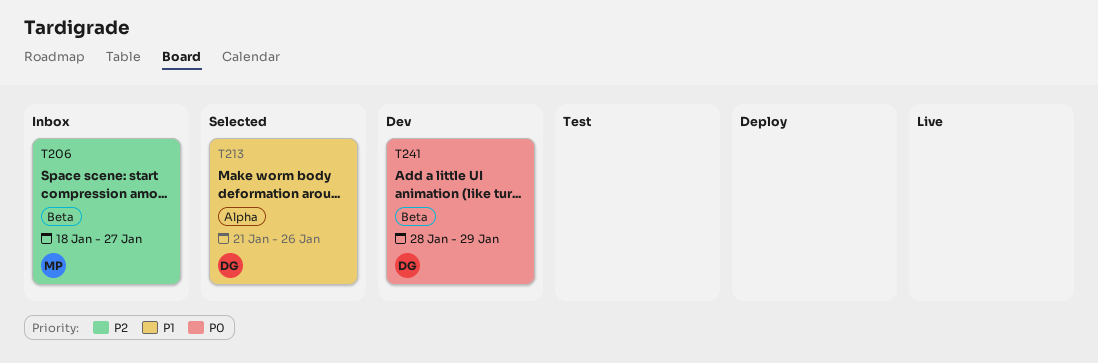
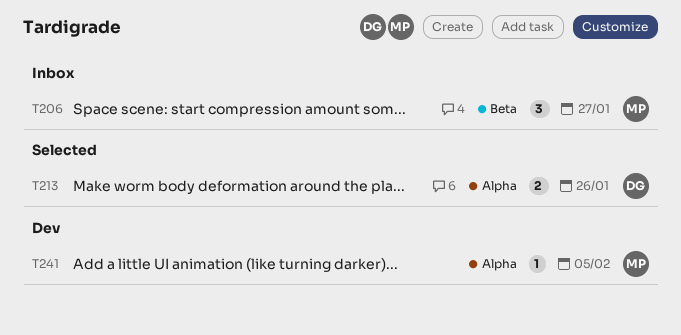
T241, owner: DG -> MP
T241, label: Beta -> Alpha
T241, due: Jan 29 -> Feb 5

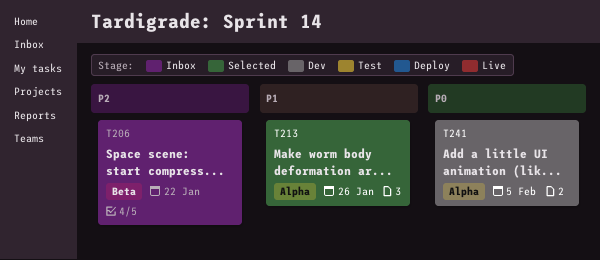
T206, due: Jan 27 -> Jan 22

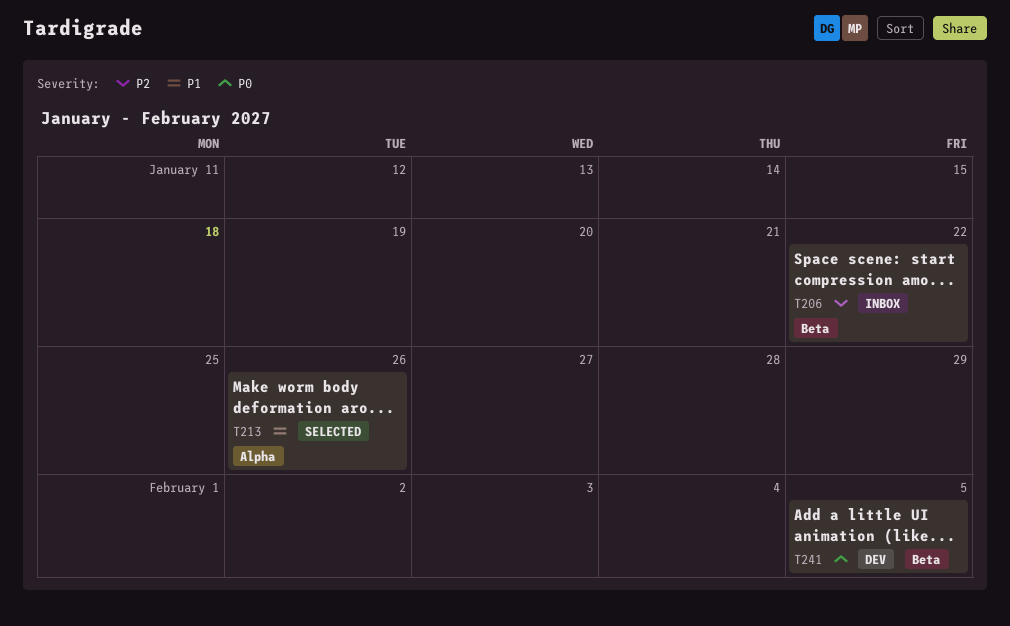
T241, label: Alpha -> Beta

